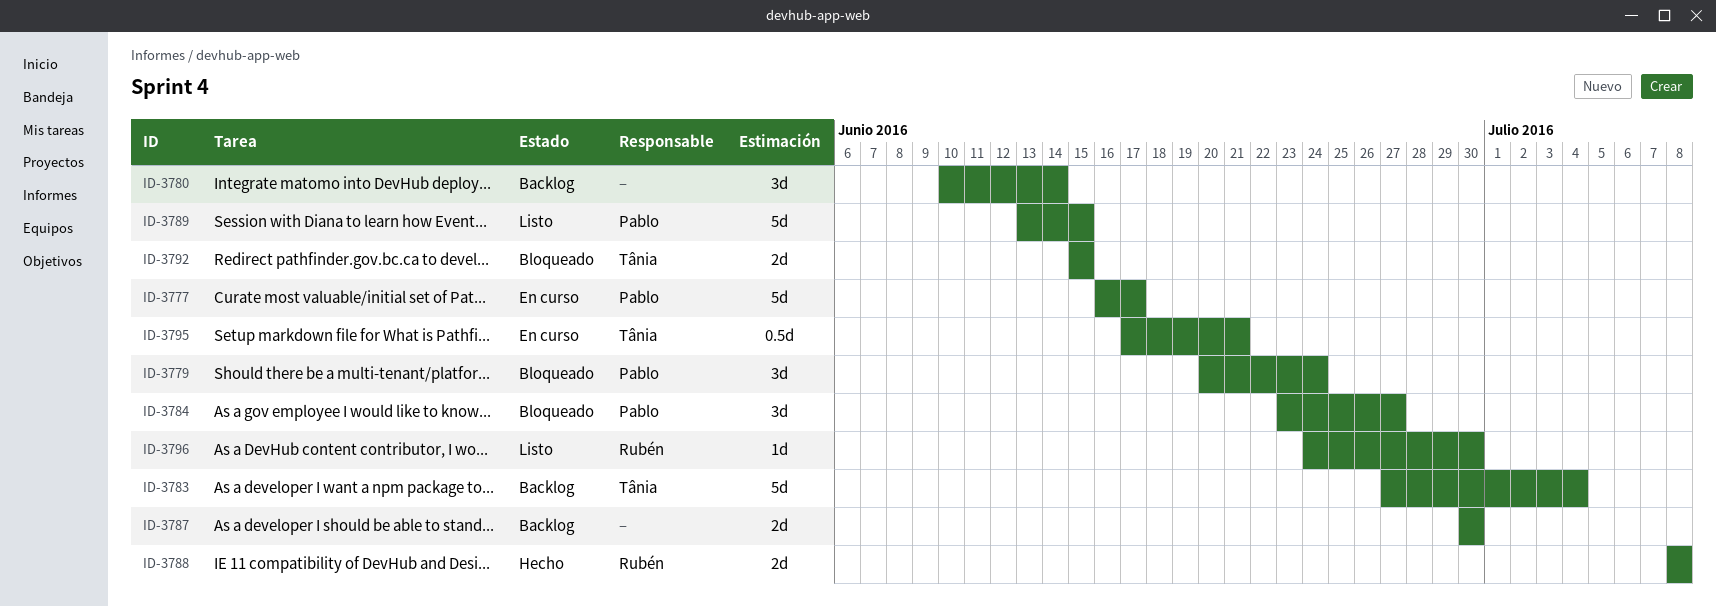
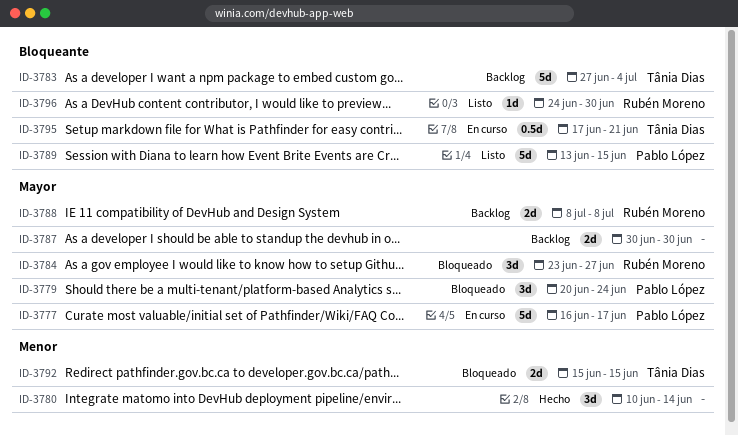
ID-3780, status: Backlog -> Hecho
ID-3784, owner: Pablo López -> Rubén Moreno
ID-3788, status: Hecho -> Backlog

